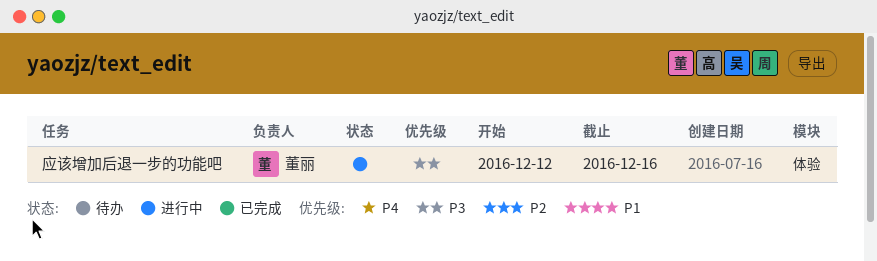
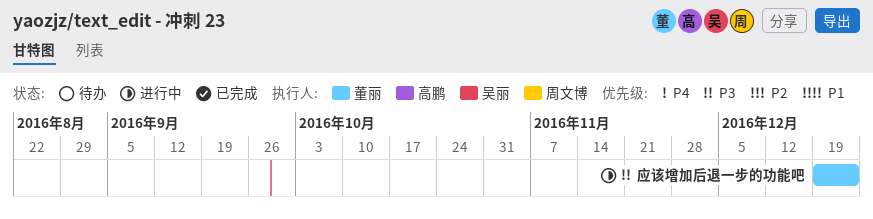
应该增加后退一步的功能吧, start: Dec 12 -> Dec 19
应该增加后退一步的功能吧, due: Dec 16 -> Dec 23

